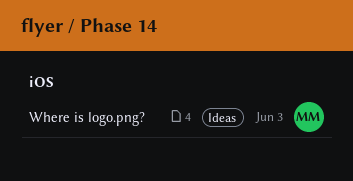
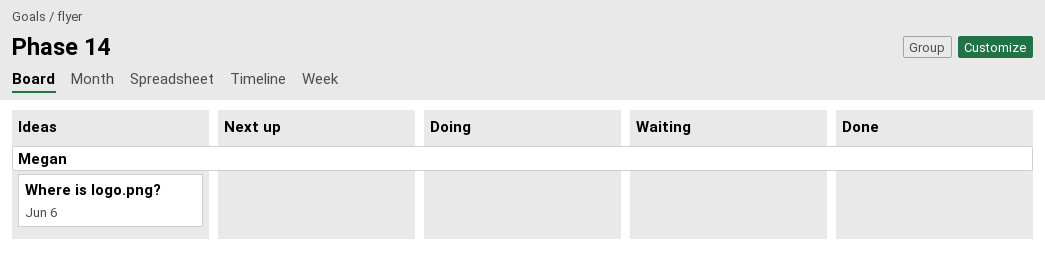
Where is logo.png?, due: Jun 3 -> Jun 6

